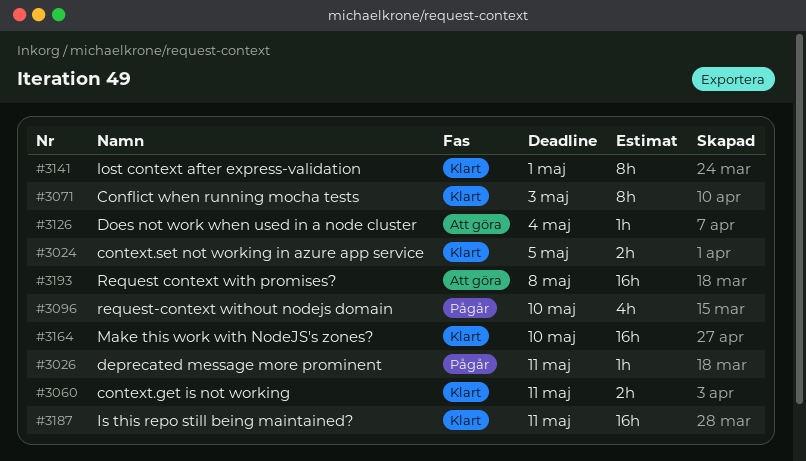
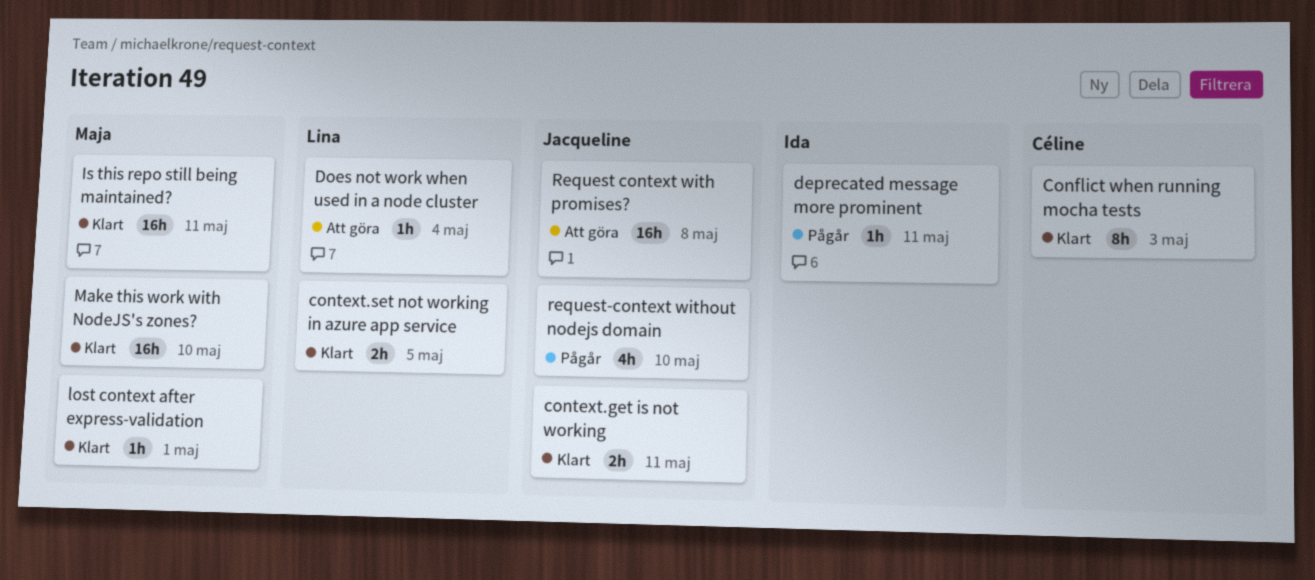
lost context after express-validation, estimate: 8h -> 1h

